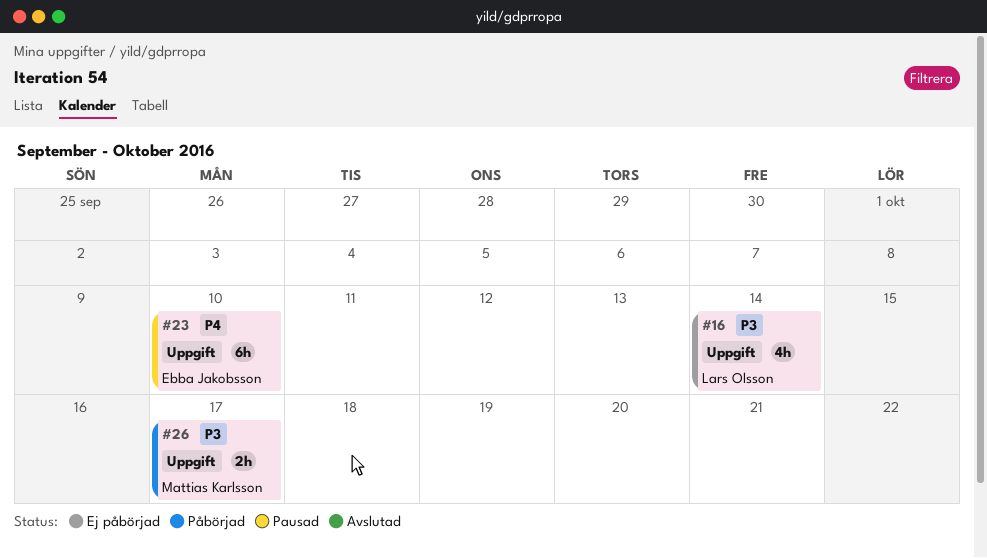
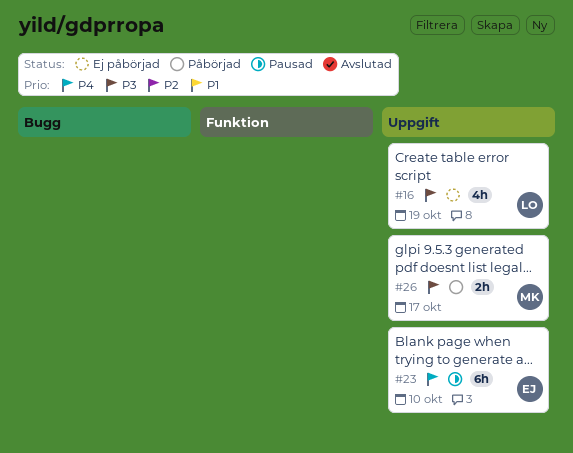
#16, due: Oct 14 -> Oct 19

